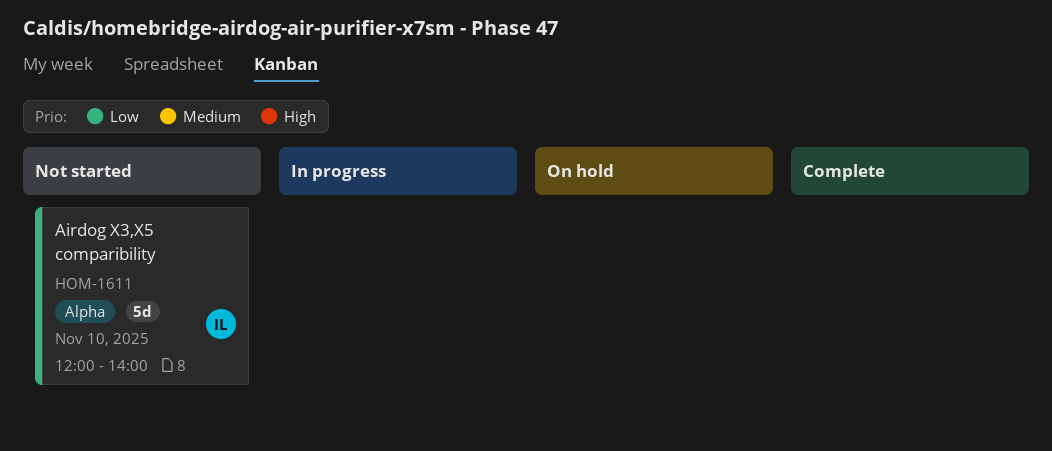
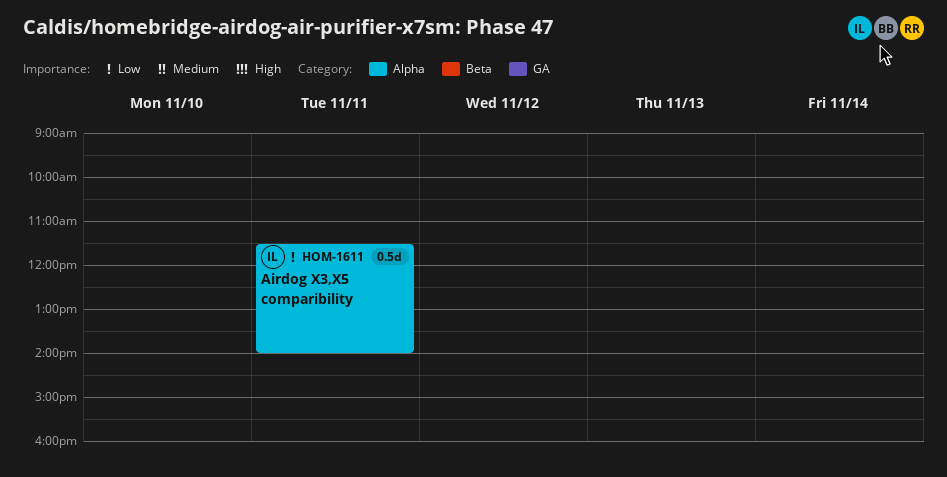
HOM-1611, estimate: 5d -> 0.5d
HOM-1611, day: Nov 10 -> Nov 11
HOM-1611, begins: 12:00 -> 11:30

